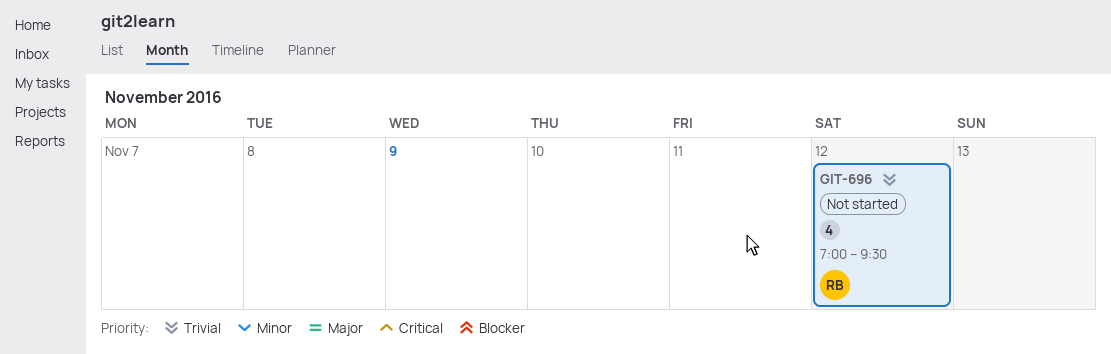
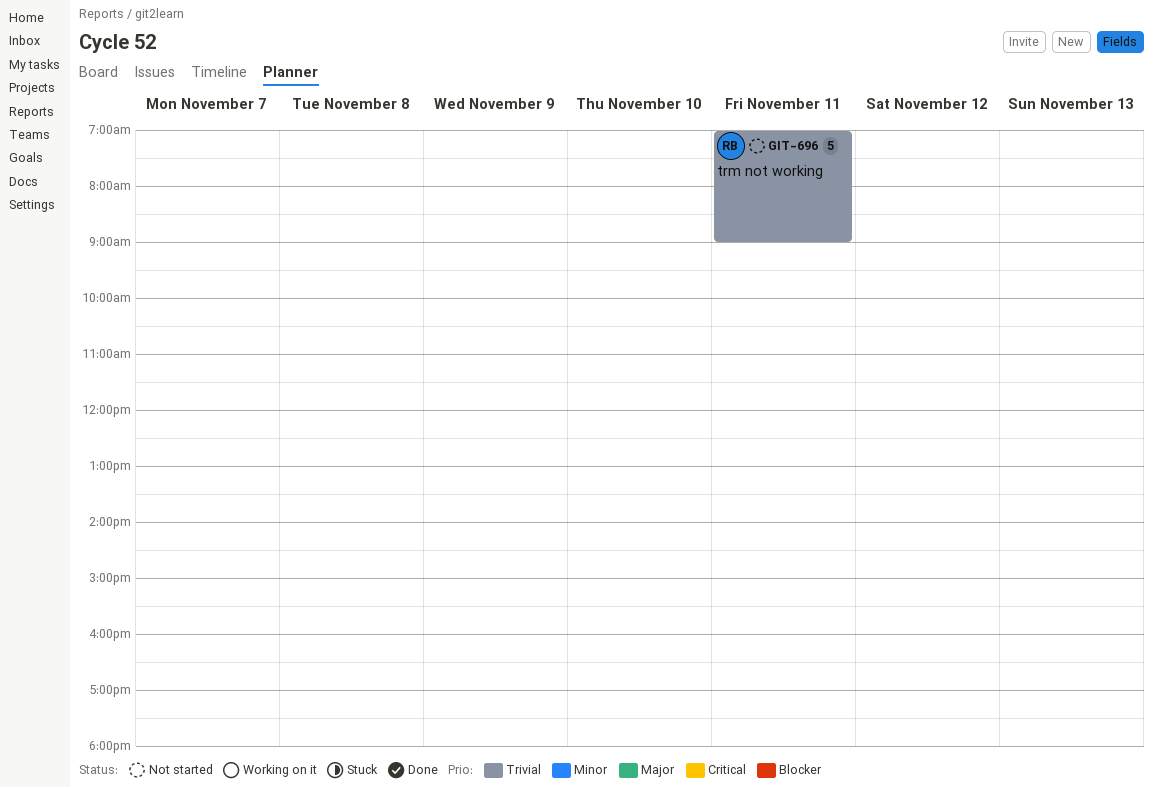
GIT-696, estimate: 4 -> 5
GIT-696, day: Nov 12 -> Nov 11
GIT-696, ends: 09:30 -> 09:00

